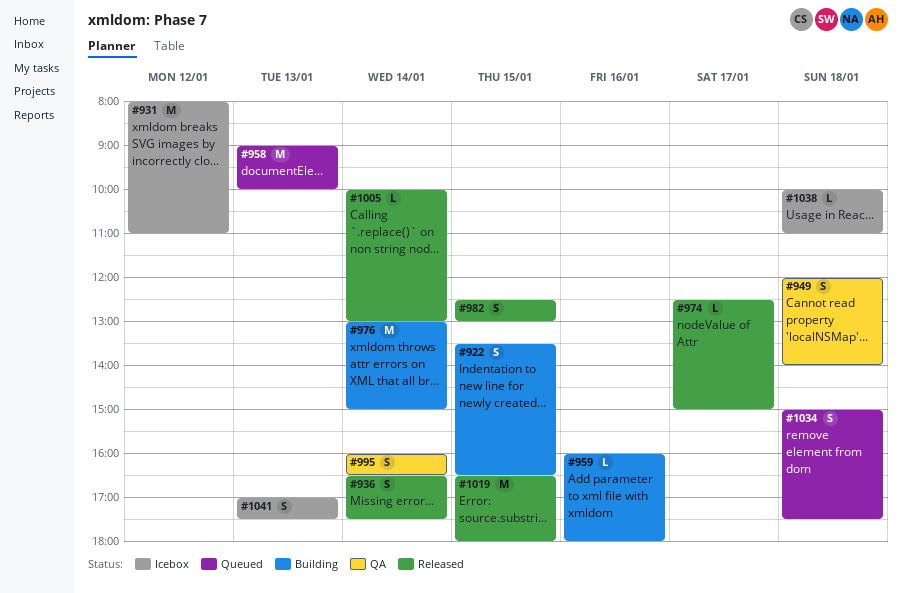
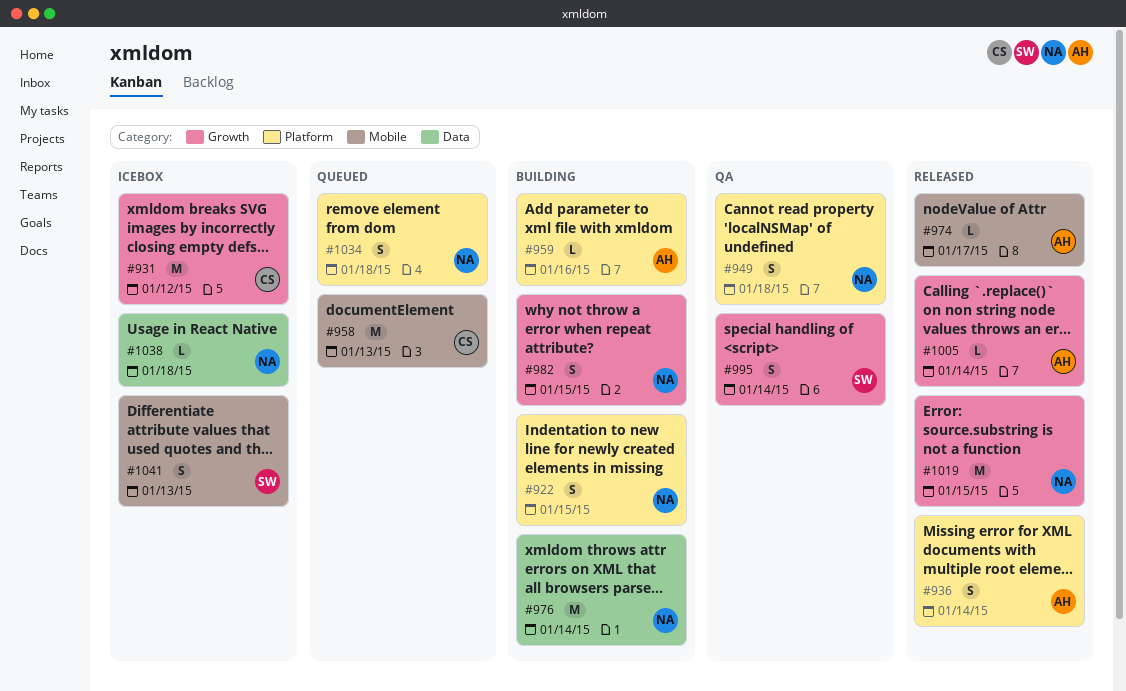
#982, status: Released -> Building

